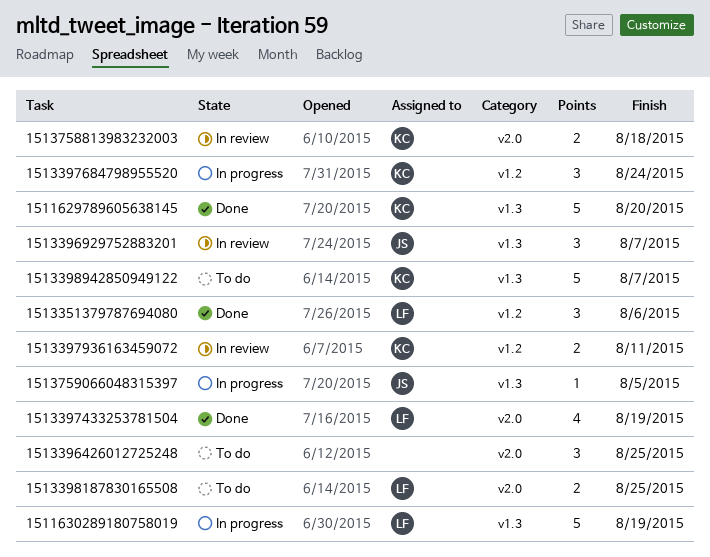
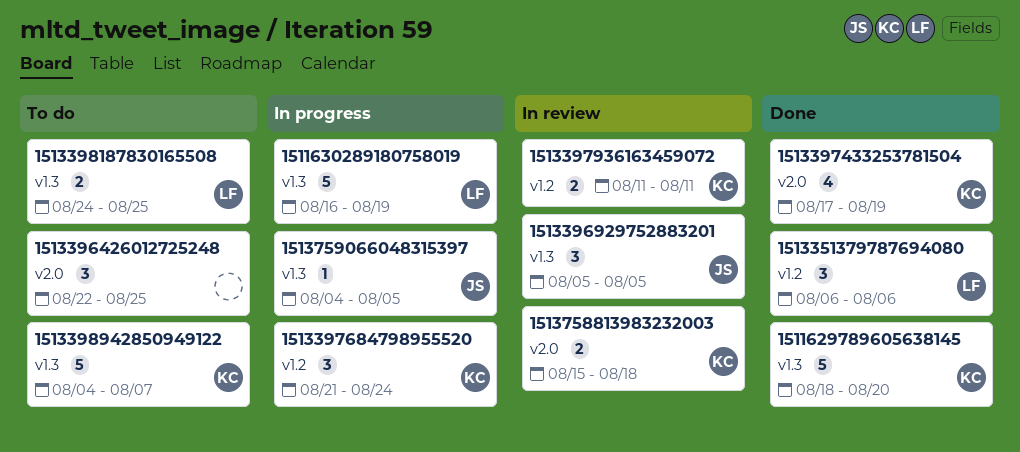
1513396929752883201, due: Aug 7 -> Aug 5
1513397433253781504, owner: LF -> KC
1513398187830165508, label: v2.0 -> v1.3

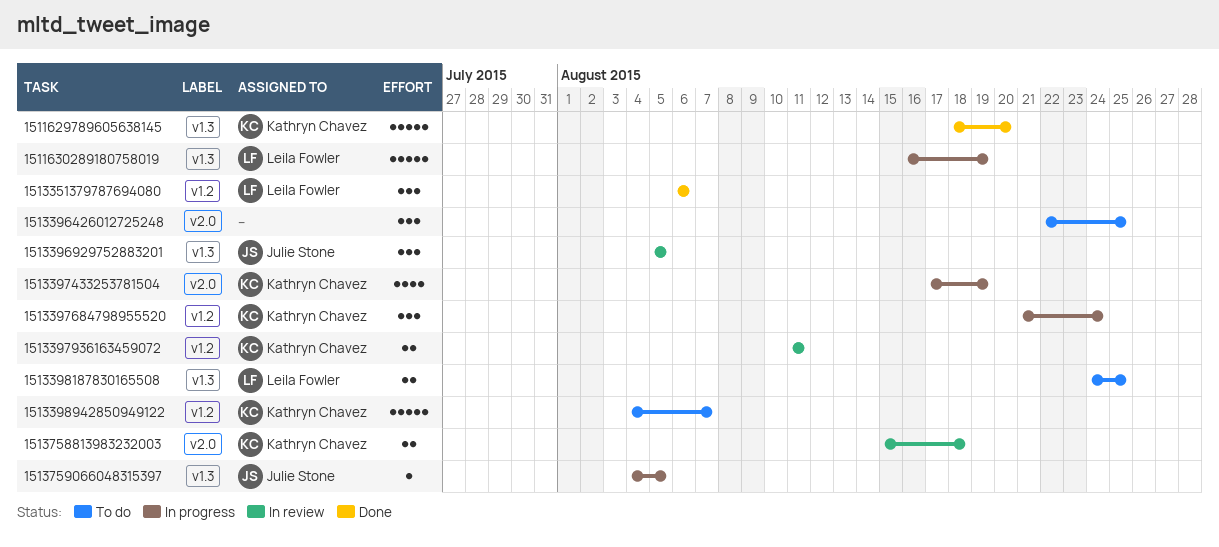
1513397433253781504, status: Done -> In progress
1513398942850949122, label: v1.3 -> v1.2

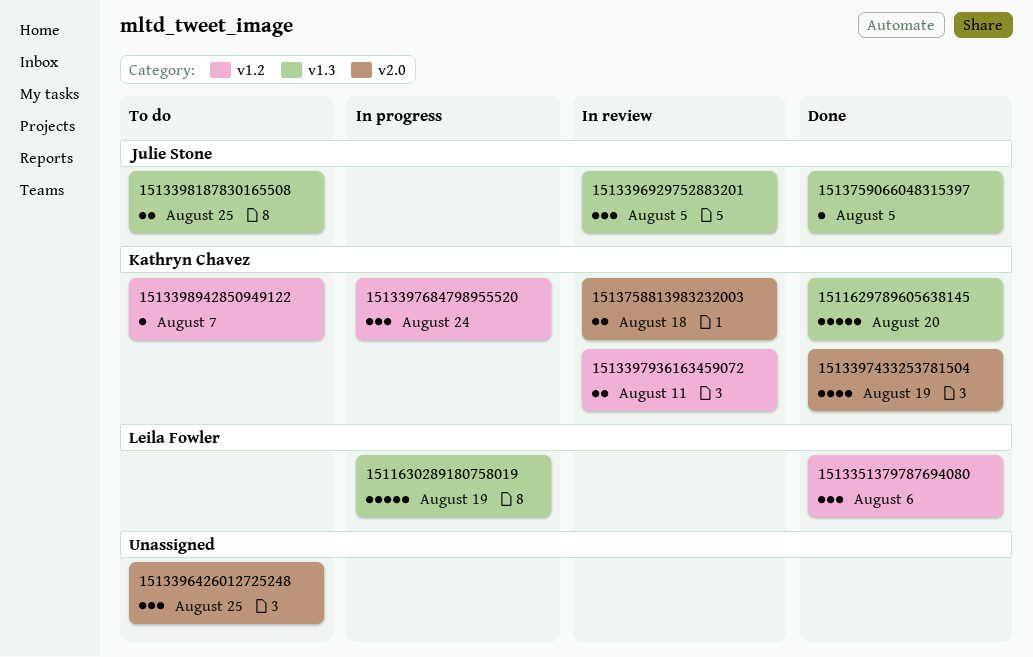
1513397433253781504, status: In progress -> Done
1513398187830165508, owner: Leila Fowler -> Julie Stone
1513398942850949122, estimate: 5 -> 1
1513759066048315397, status: In progress -> Done

